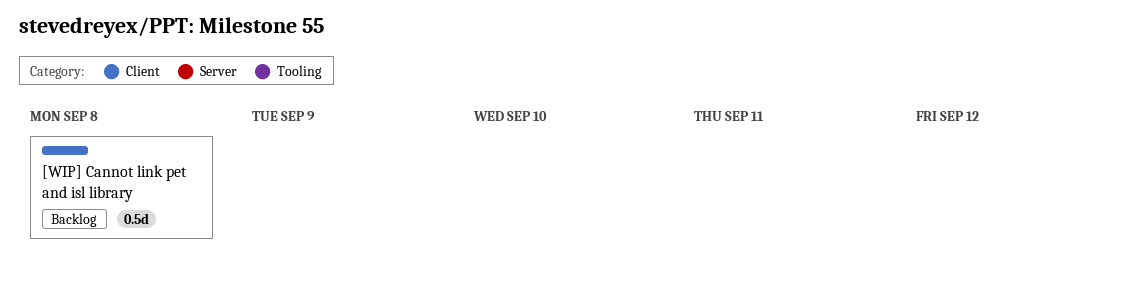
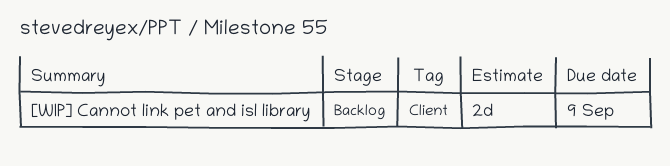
[WIP] Cannot link pet and isl library, estimate: 0.5d -> 2d
[WIP] Cannot link pet and isl library, due: Sep 8 -> Sep 9

